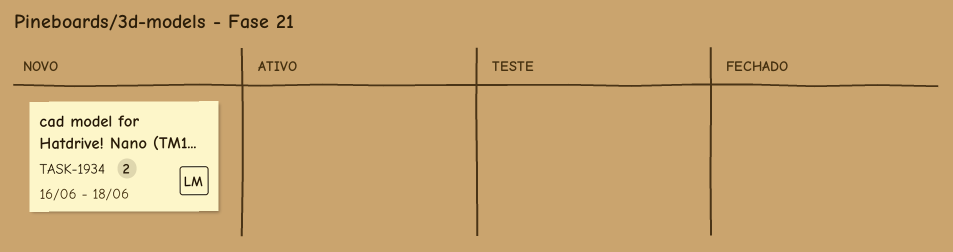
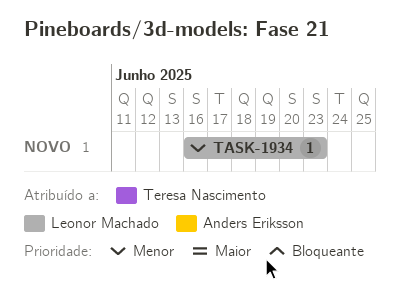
TASK-1934, estimate: 2 -> 1
TASK-1934, due: Jun 18 -> Jun 23

